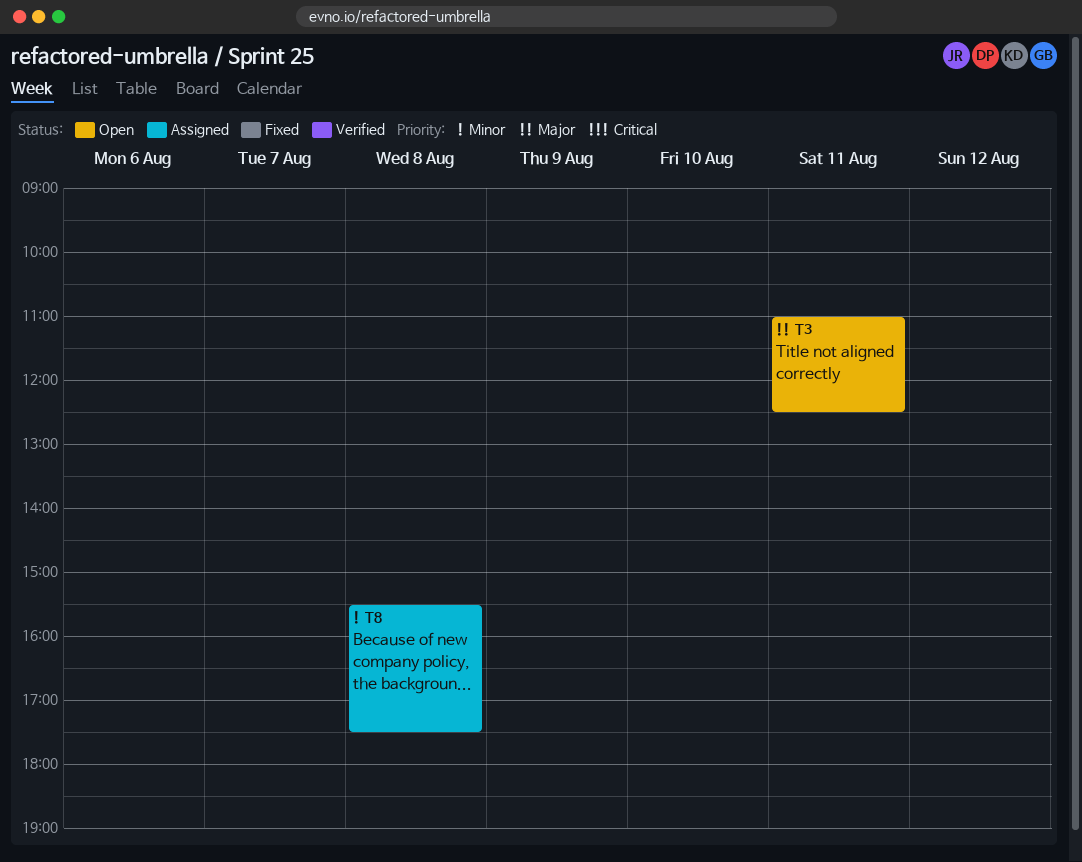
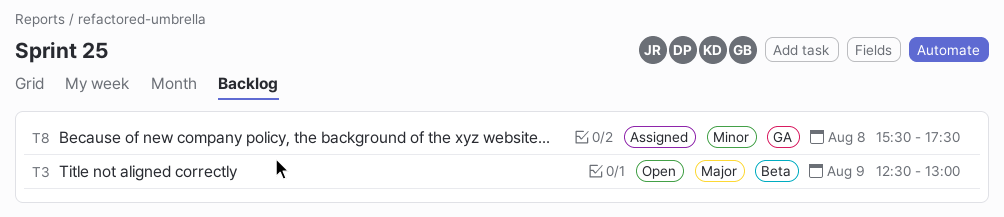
T3, day: Aug 11 -> Aug 9
T3, begins: 11:00 -> 12:30
T3, ends: 12:30 -> 13:00

